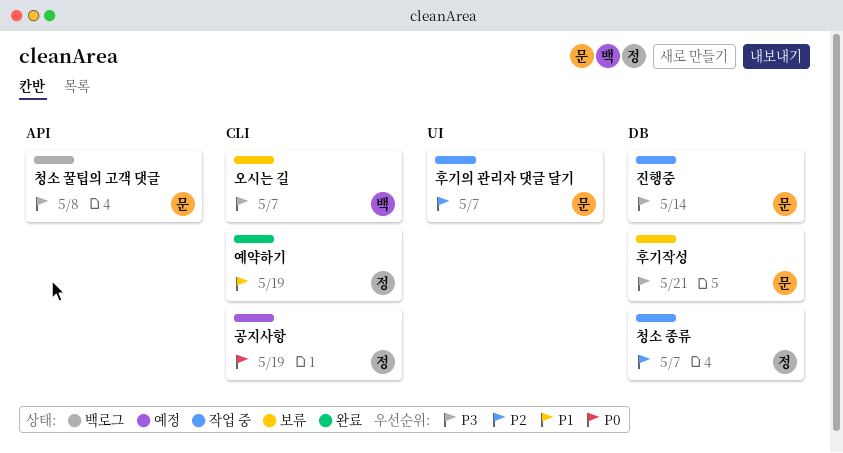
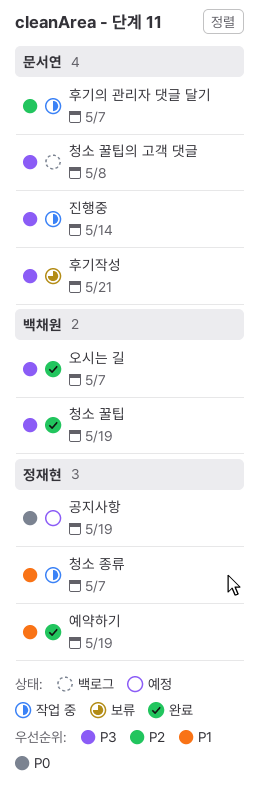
오시는 길, status: 보류 -> 완료
청소 꿀팁: none -> present
청소 종류, priority: P2 -> P1

